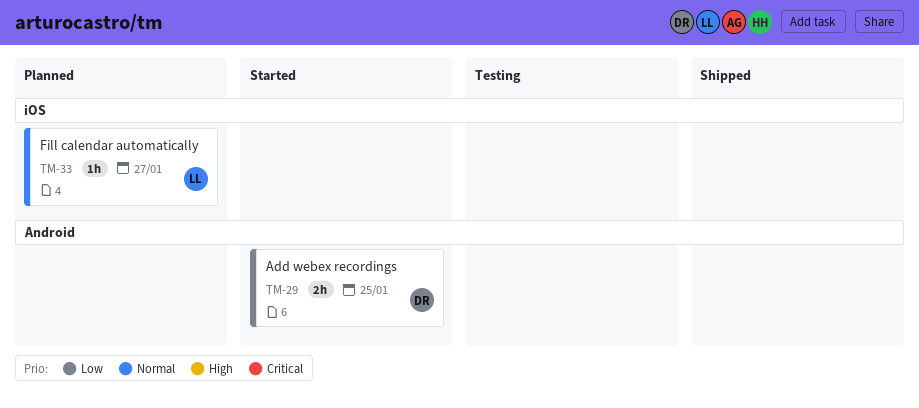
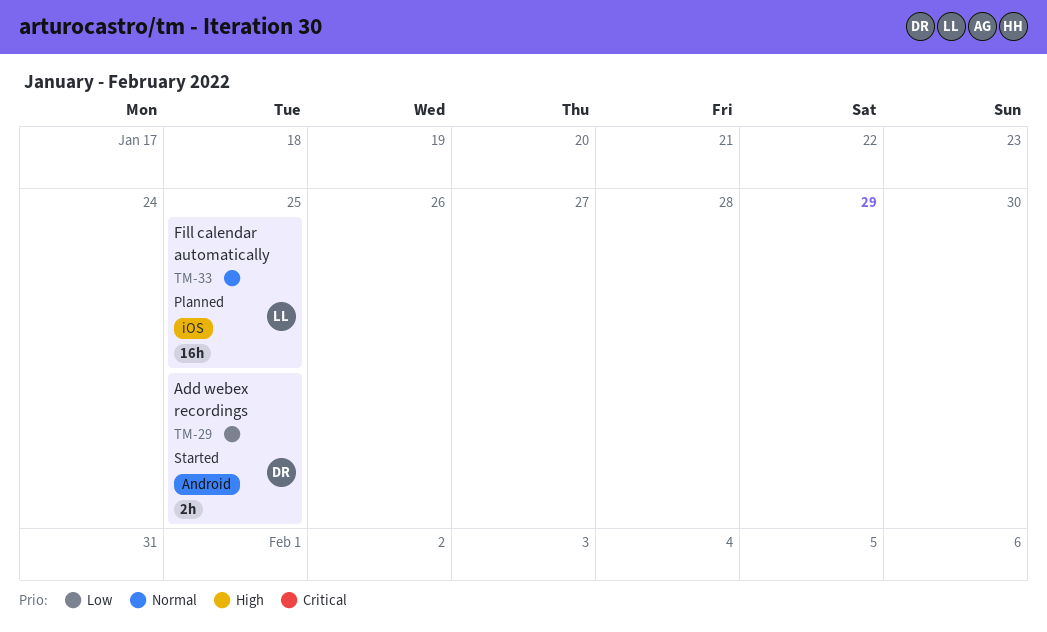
TM-33, estimate: 1h -> 16h
TM-33, due: Jan 27 -> Jan 25

